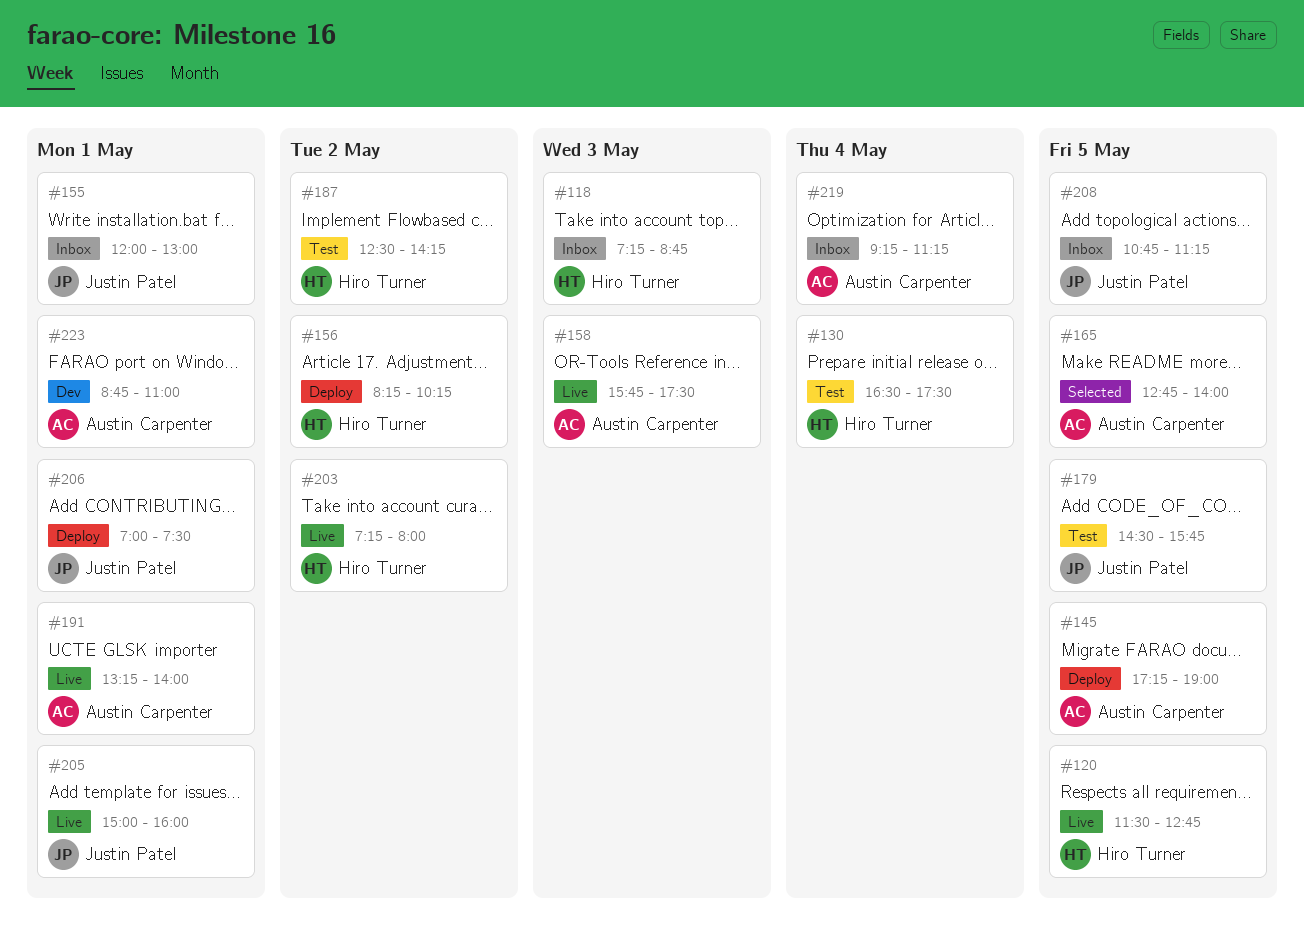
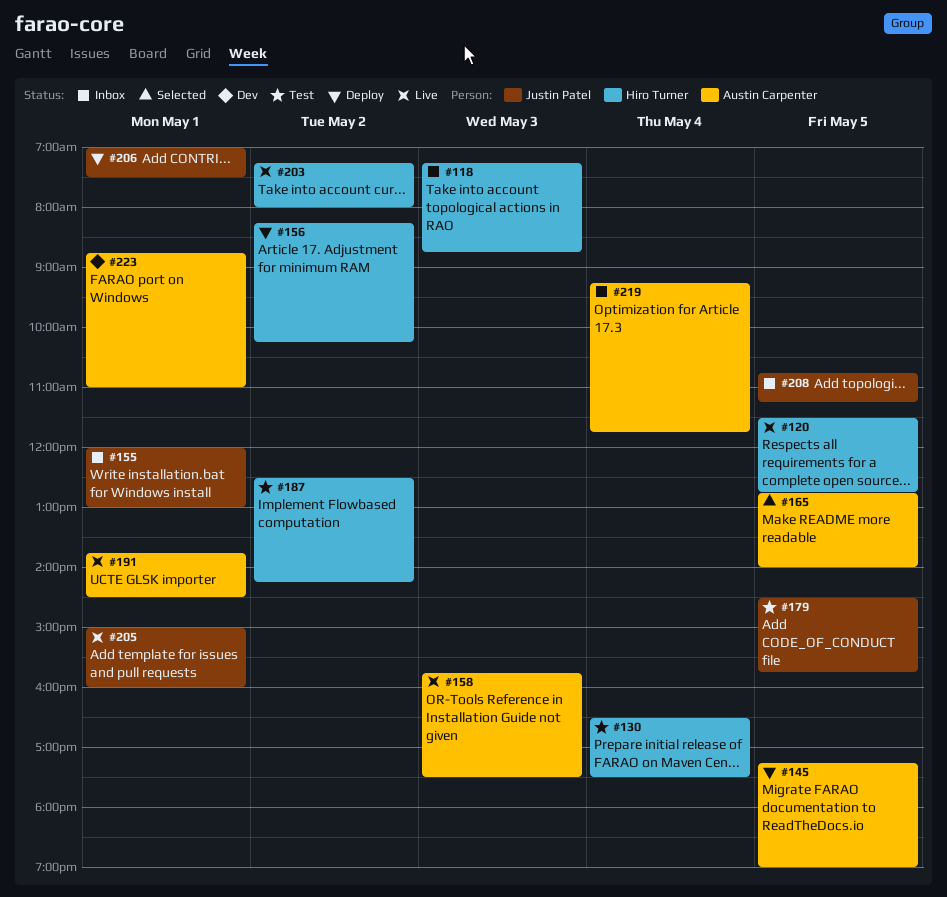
#191, begins: 13:15 -> 13:45
#191, ends: 14:00 -> 14:30
#219, ends: 11:15 -> 11:45

